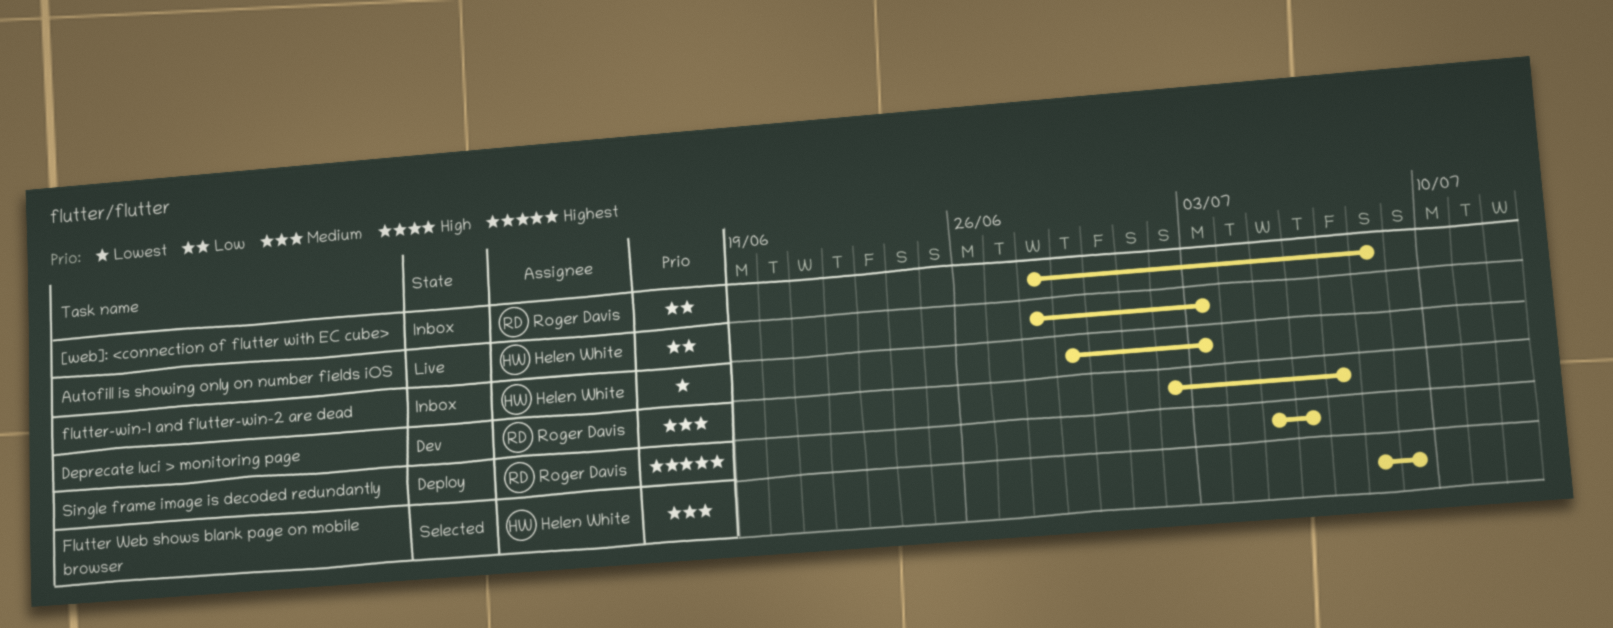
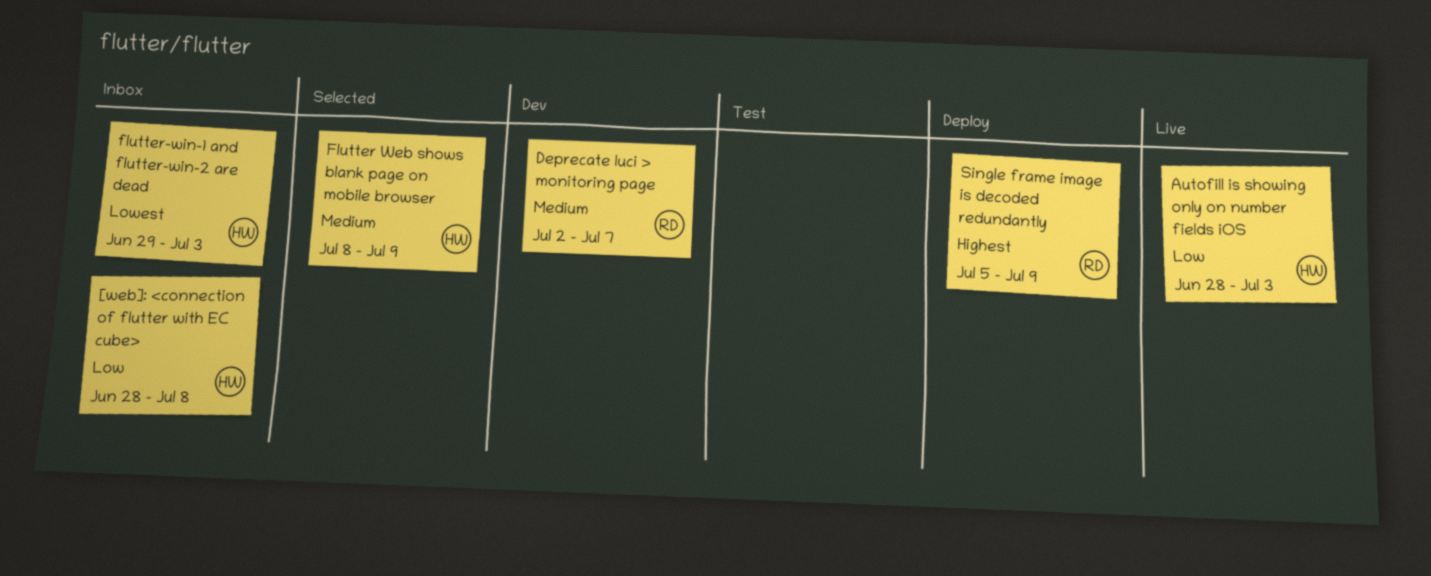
[web]: <connection of flutter with EC cube>, owner: Roger Davis -> Helen White
Single frame image is decoded redundantly, due: Jul 6 -> Jul 9

